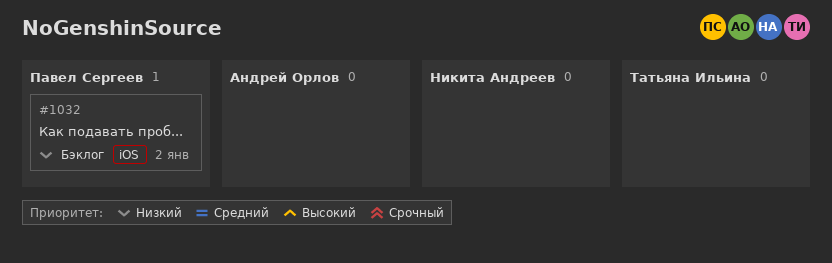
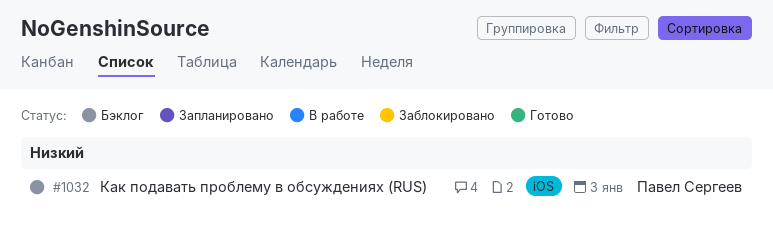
#1032, due: Jan 2 -> Jan 3

